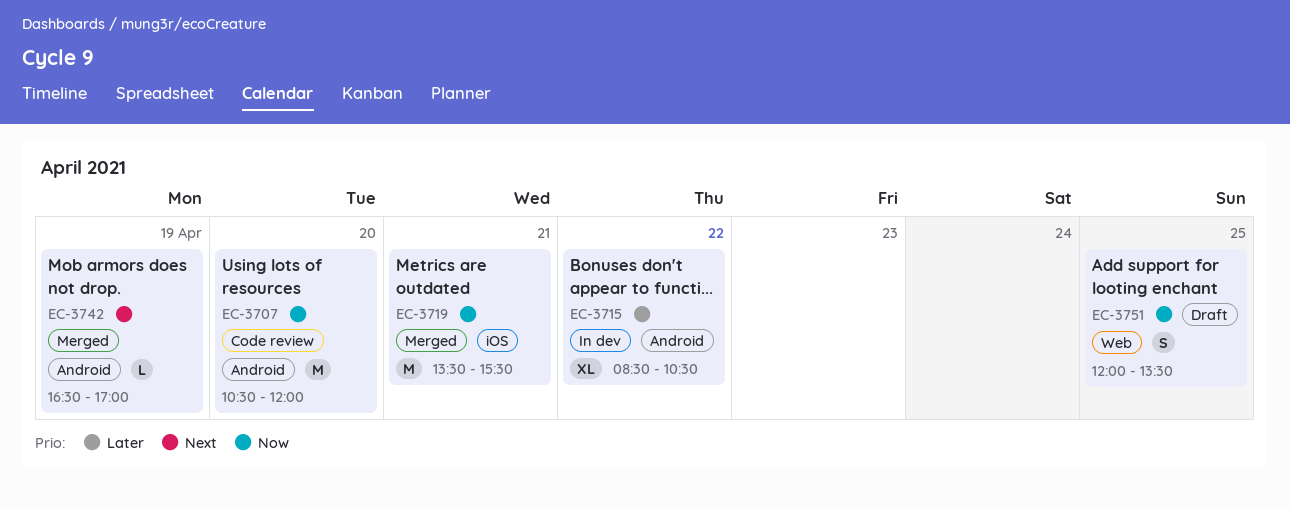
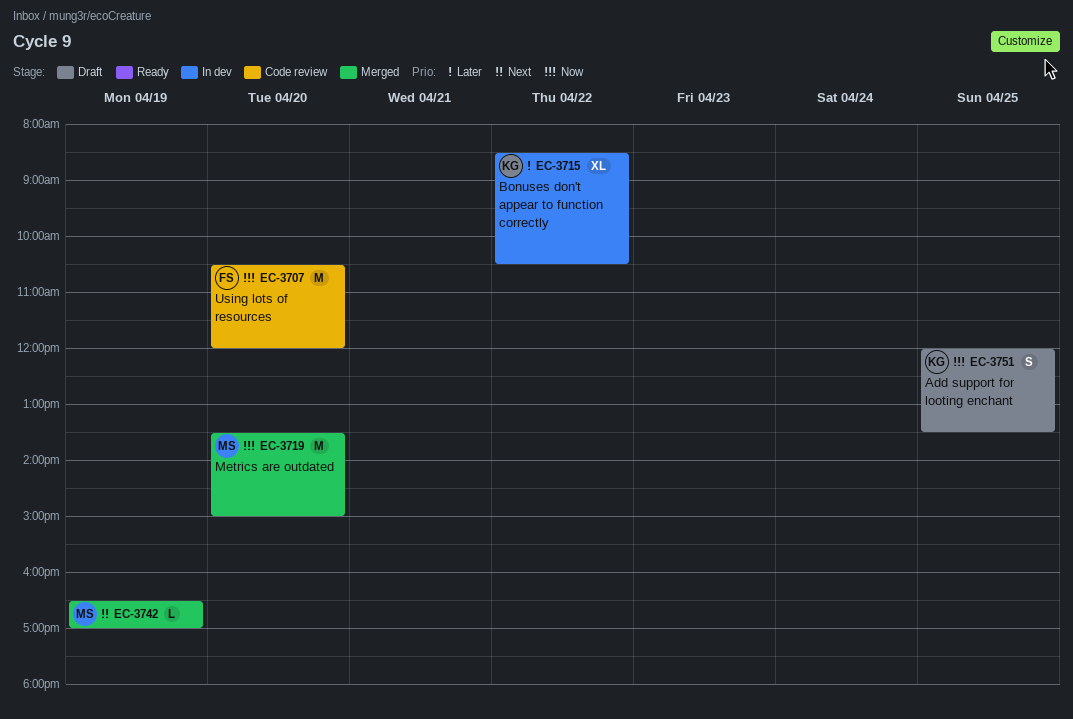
EC-3719, day: Apr 21 -> Apr 20
EC-3719, ends: 15:30 -> 15:00

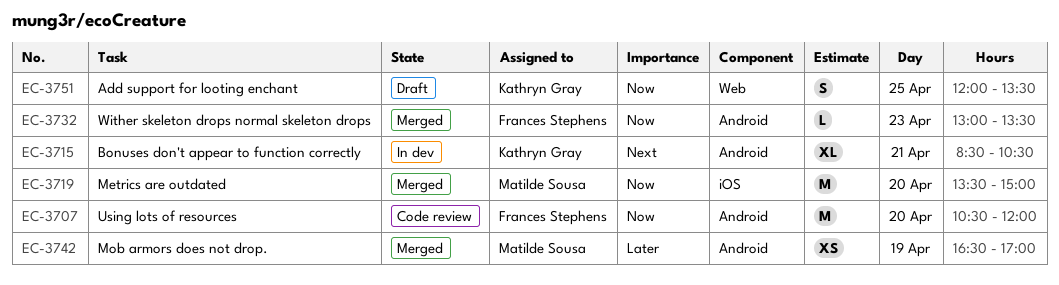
EC-3715, priority: Later -> Next
EC-3715, day: Apr 22 -> Apr 21
EC-3732: none -> present
EC-3742, priority: Next -> Later
EC-3742, estimate: L -> XS

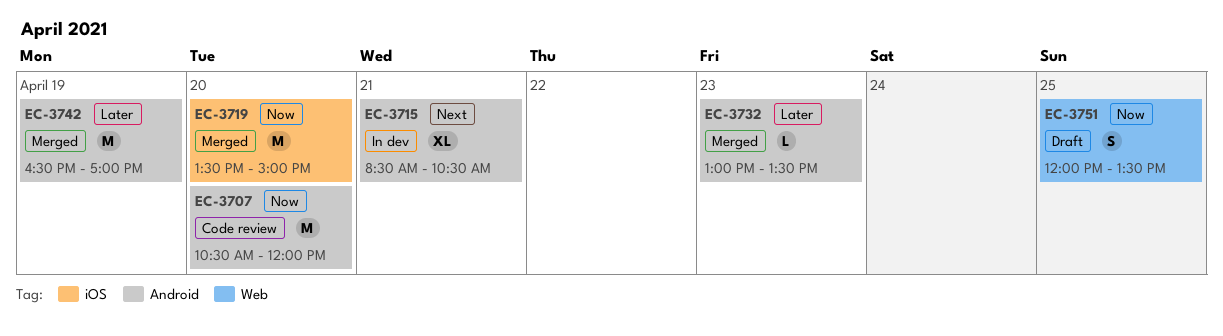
EC-3732, priority: Now -> Later
EC-3742, estimate: XS -> M

